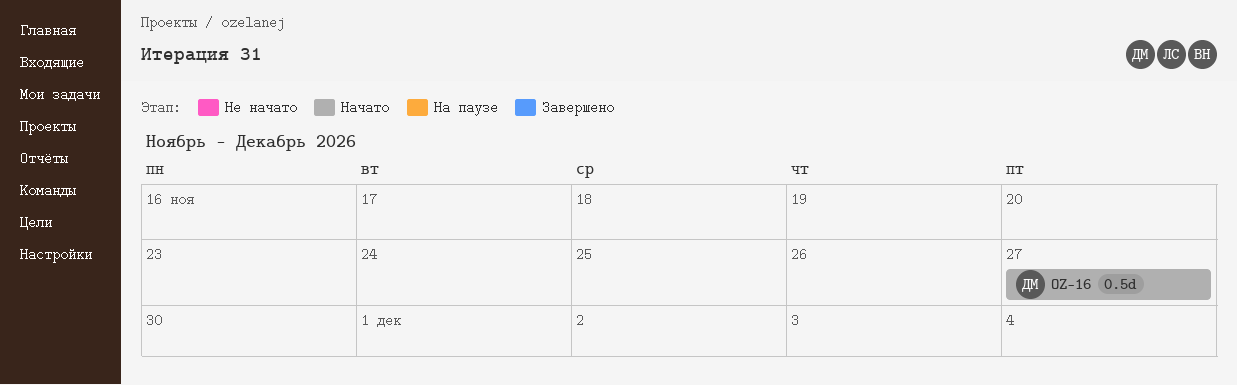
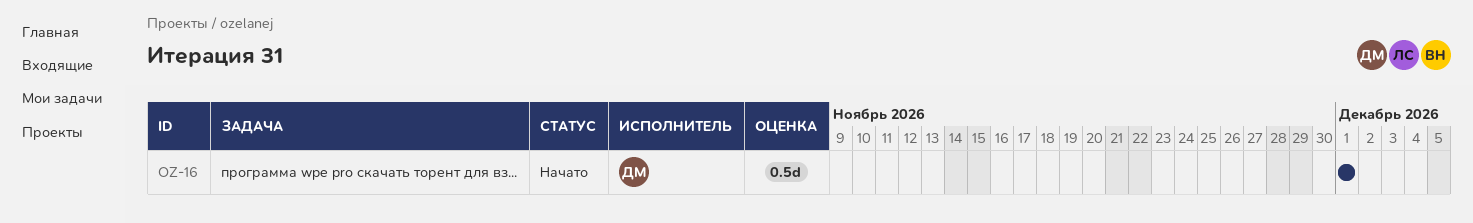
OZ-16, start: Nov 27 -> Dec 1
OZ-16, due: Nov 27 -> Dec 1

